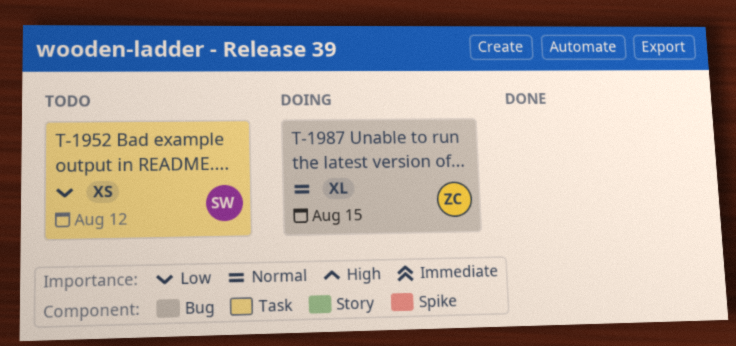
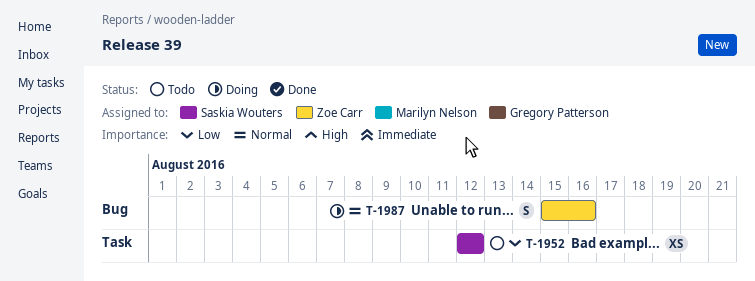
T-1987, estimate: XL -> S
T-1987, due: Aug 15 -> Aug 16

